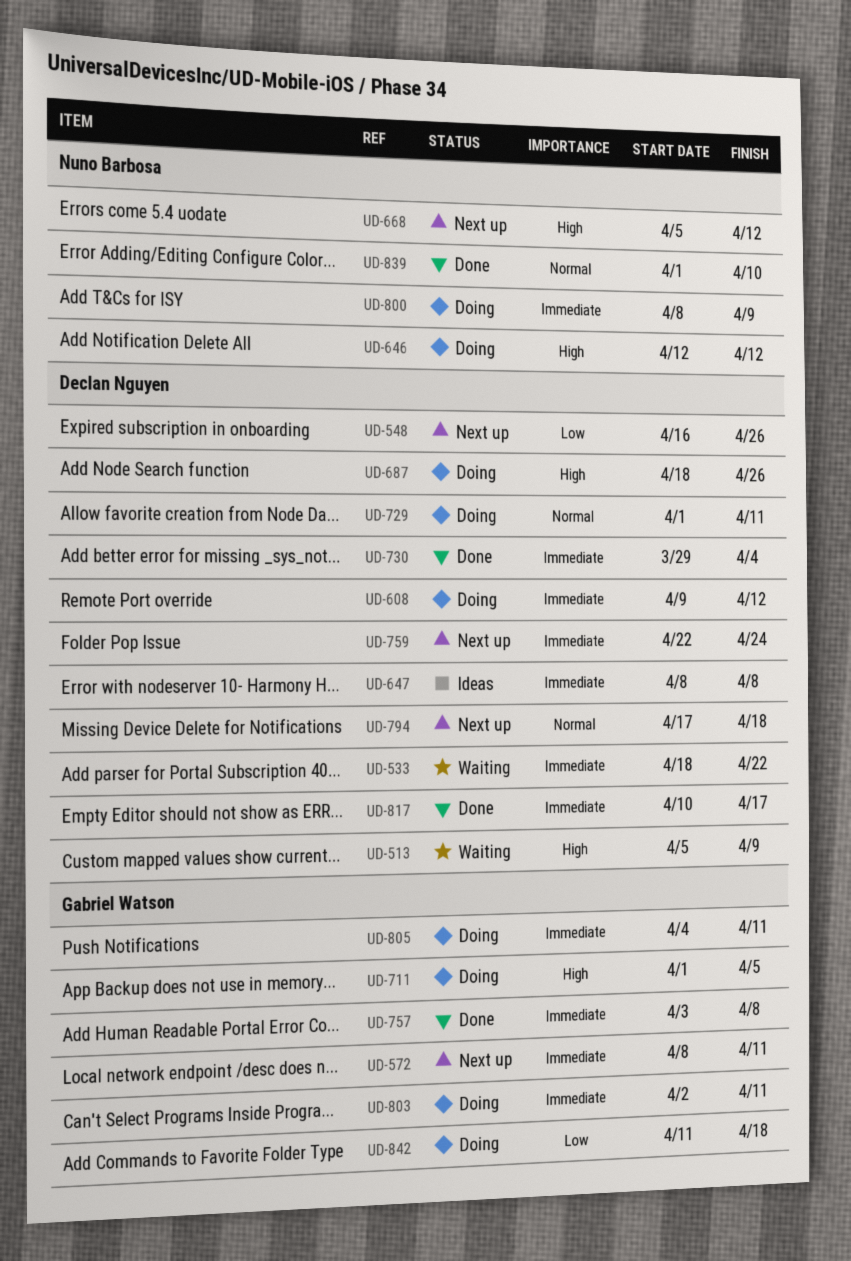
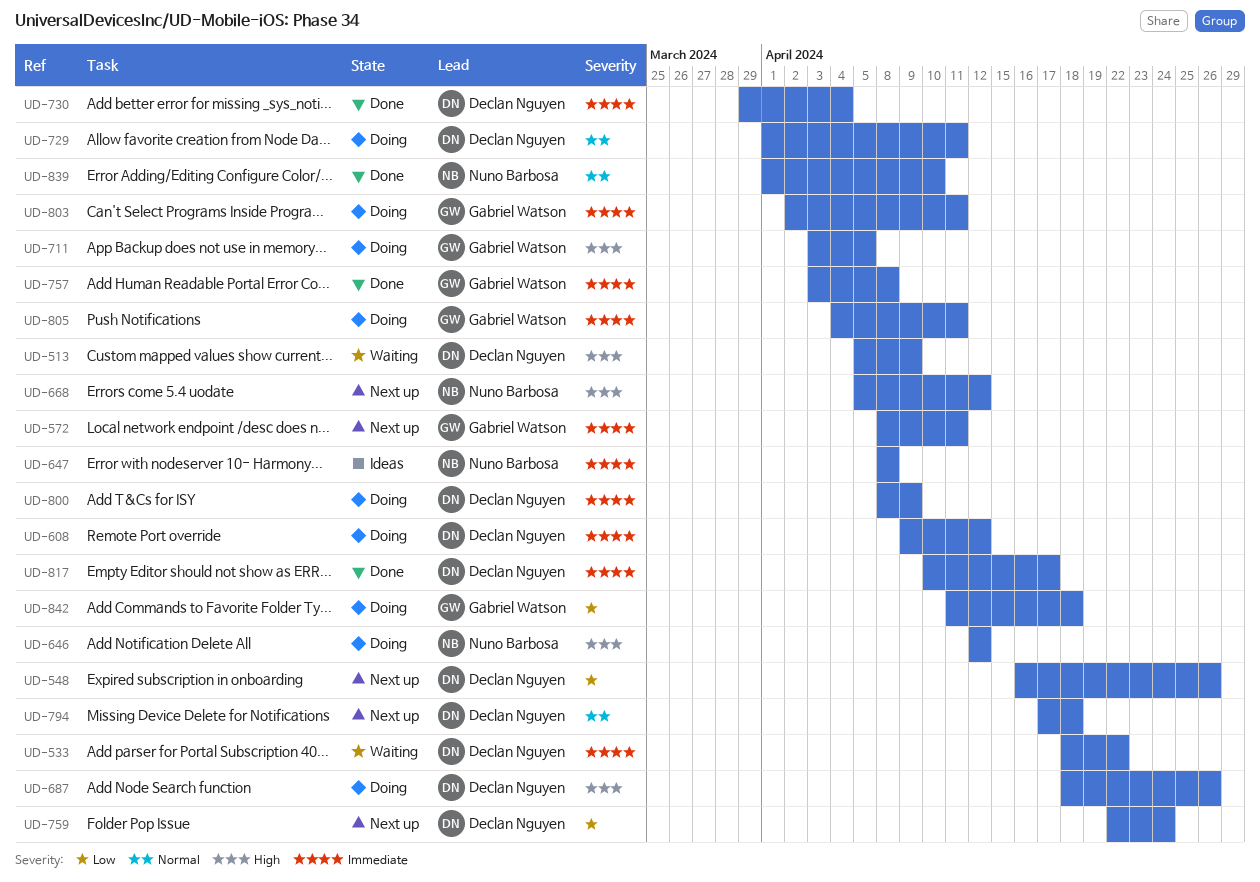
UD-647, owner: Declan Nguyen -> Nuno Barbosa
UD-711, start: Apr 1 -> Apr 3
UD-759, priority: Immediate -> Low
UD-800, owner: Nuno Barbosa -> Declan Nguyen

